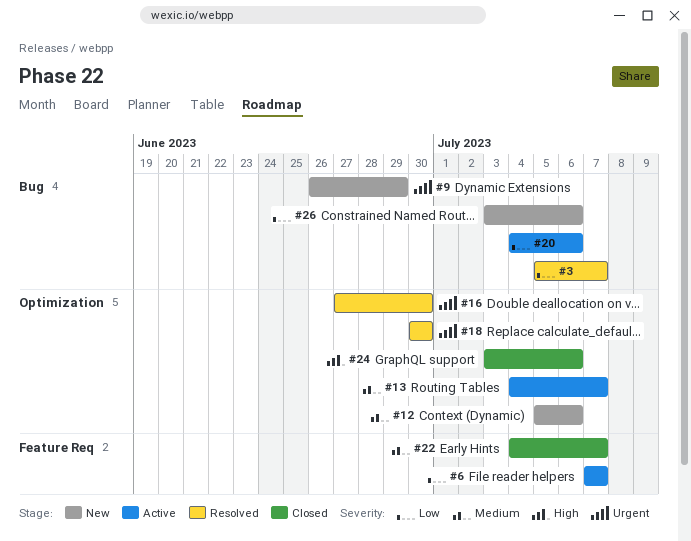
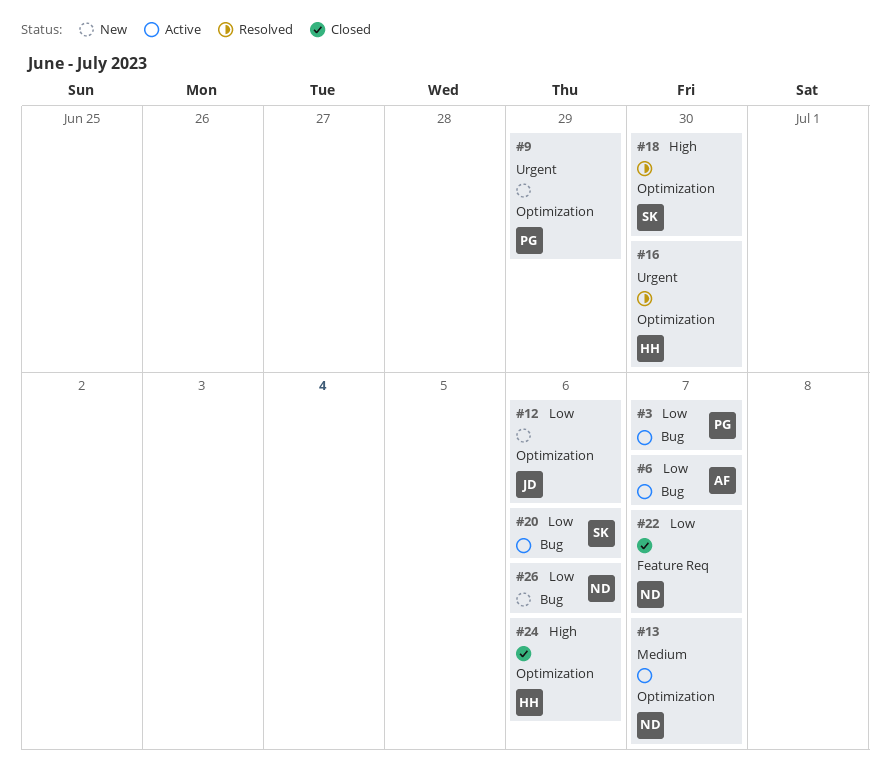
#3, status: Resolved -> Active
#6, label: Feature Req -> Bug
#9, label: Bug -> Optimization
#12, priority: Medium -> Low
#18, priority: Urgent -> High
#22, priority: Medium -> Low

